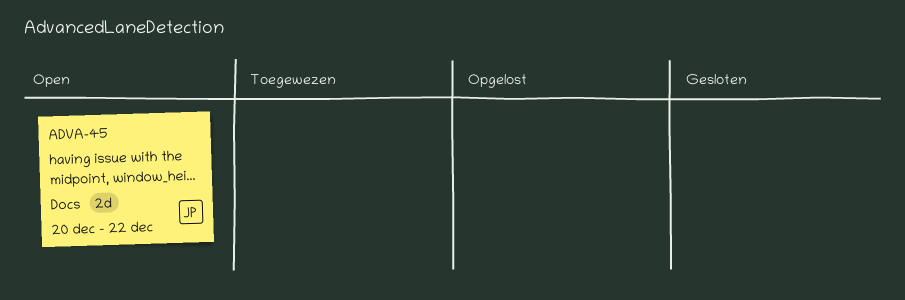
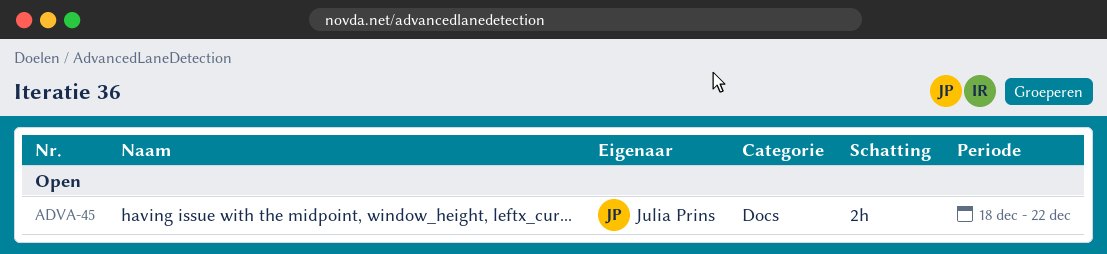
ADVA-45, estimate: 2d -> 2h
ADVA-45, start: Dec 20 -> Dec 18

